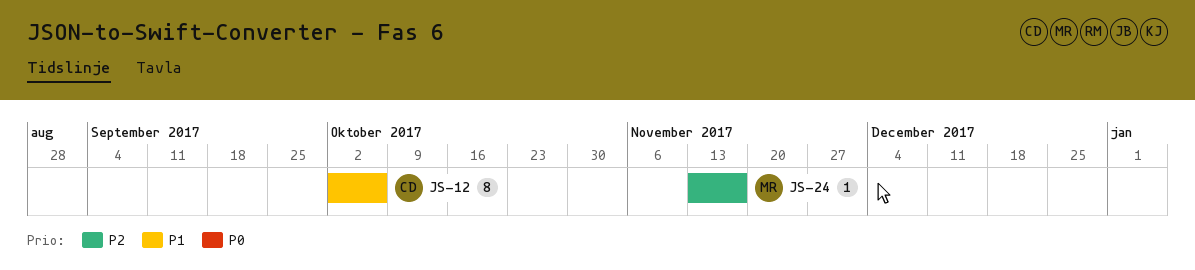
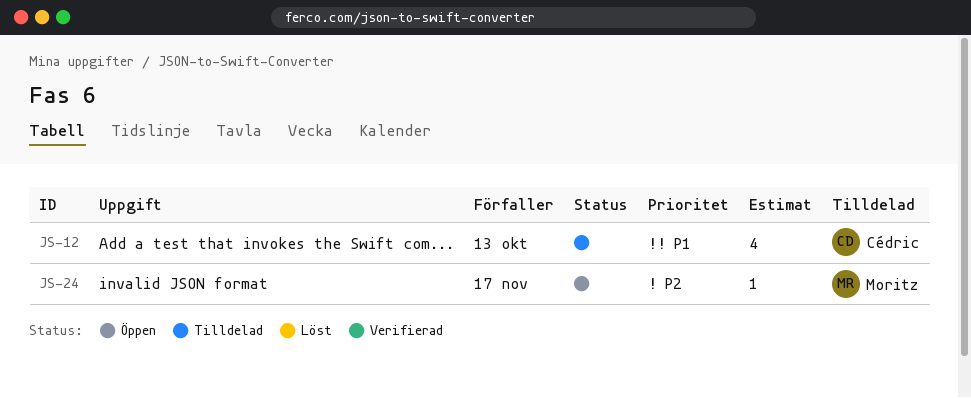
JS-12, estimate: 8 -> 4
JS-12, due: Oct 6 -> Oct 13

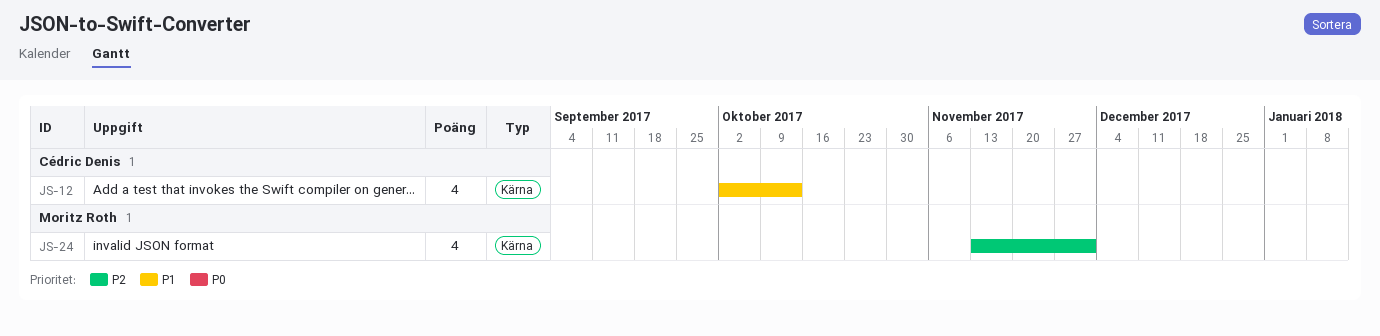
JS-24, estimate: 1 -> 4
JS-24, due: Nov 17 -> Dec 1

